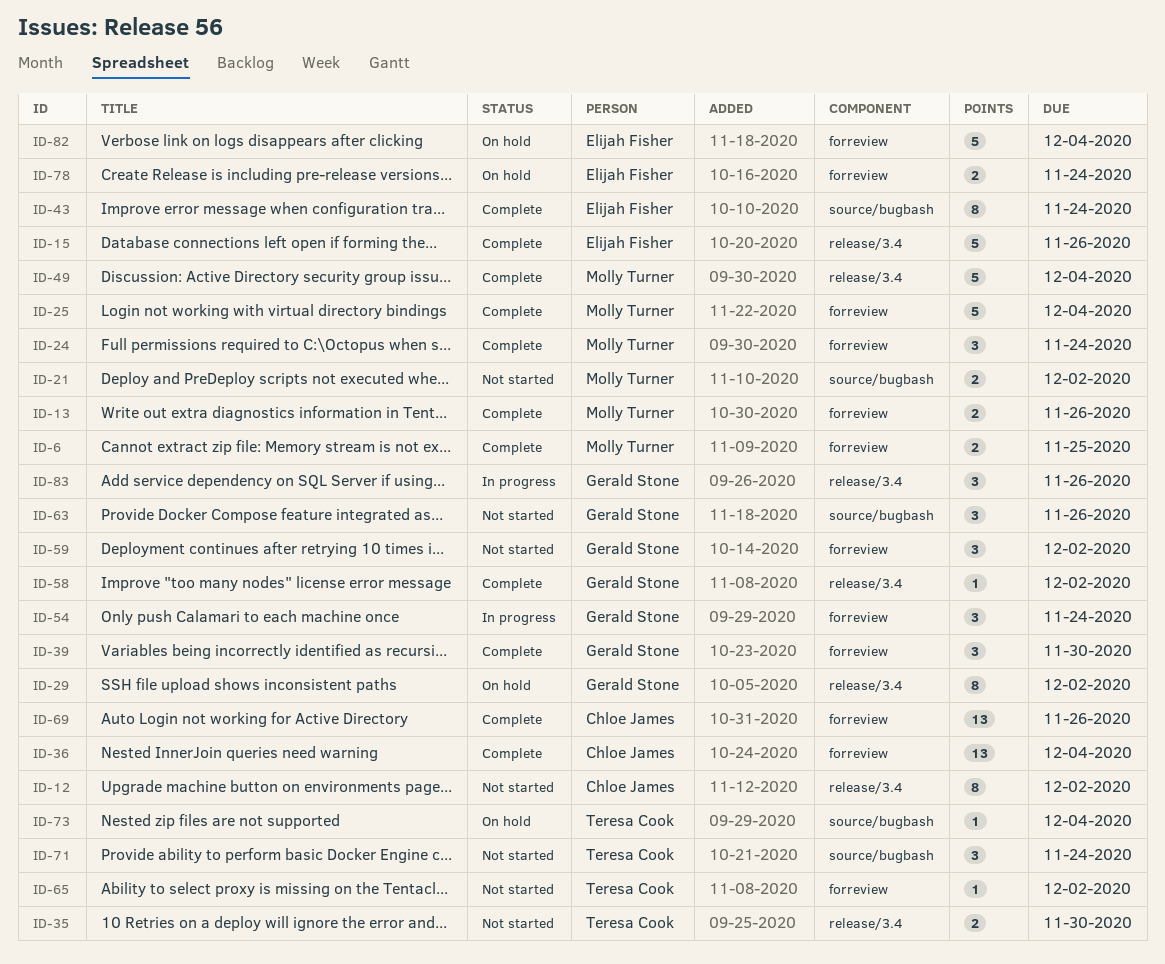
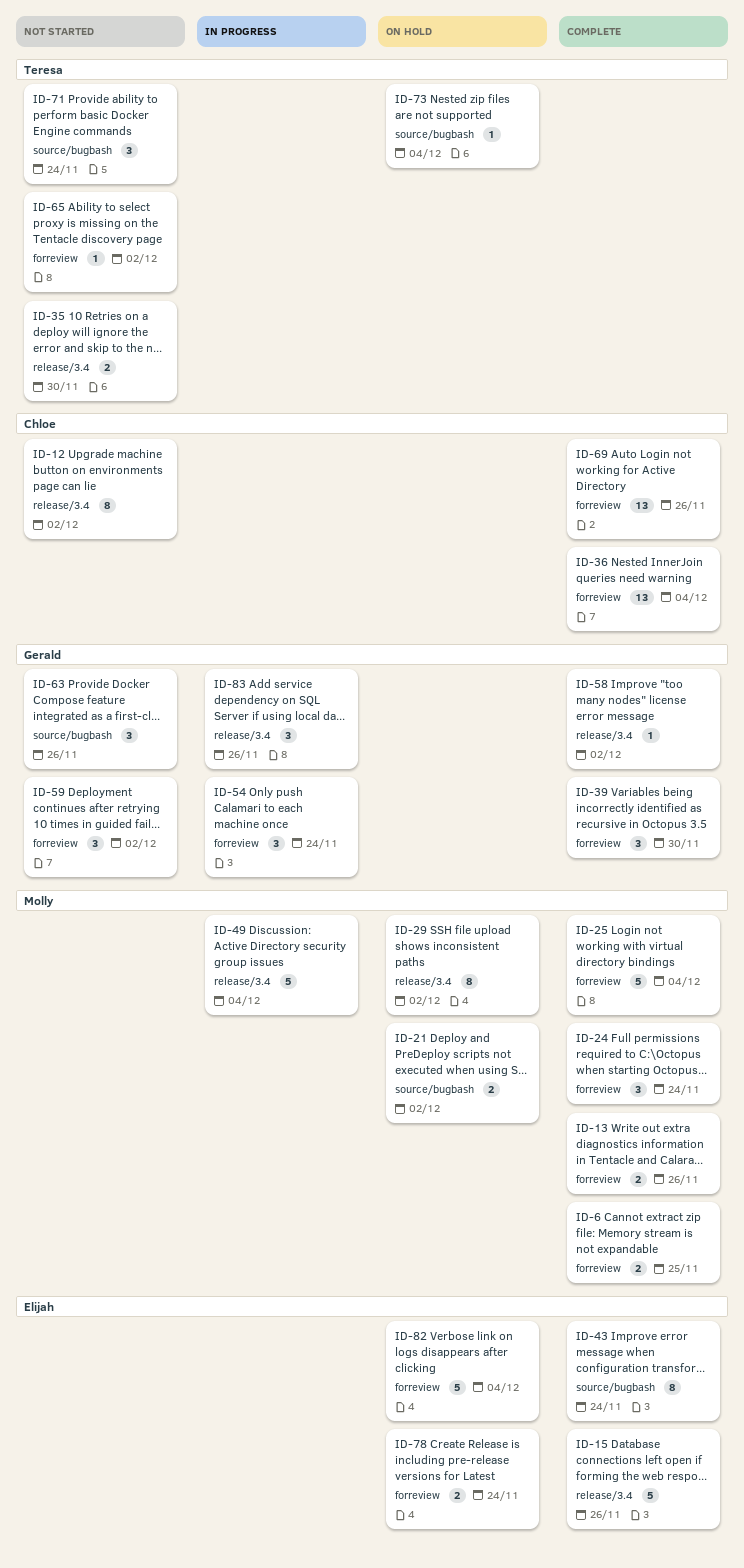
ID-21, status: Not started -> On hold
ID-29, owner: Gerald Stone -> Molly Turner
ID-49, status: Complete -> In progress

